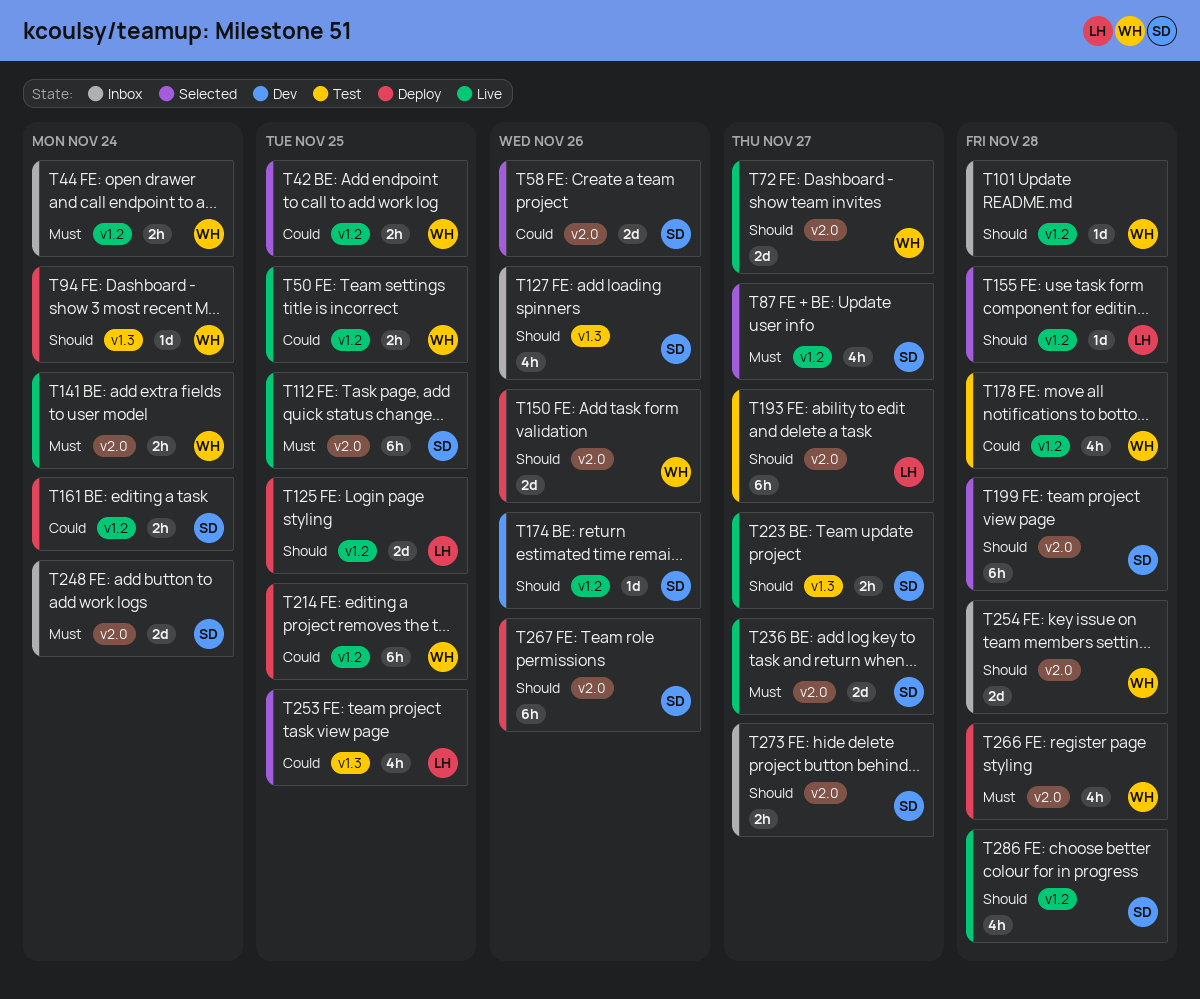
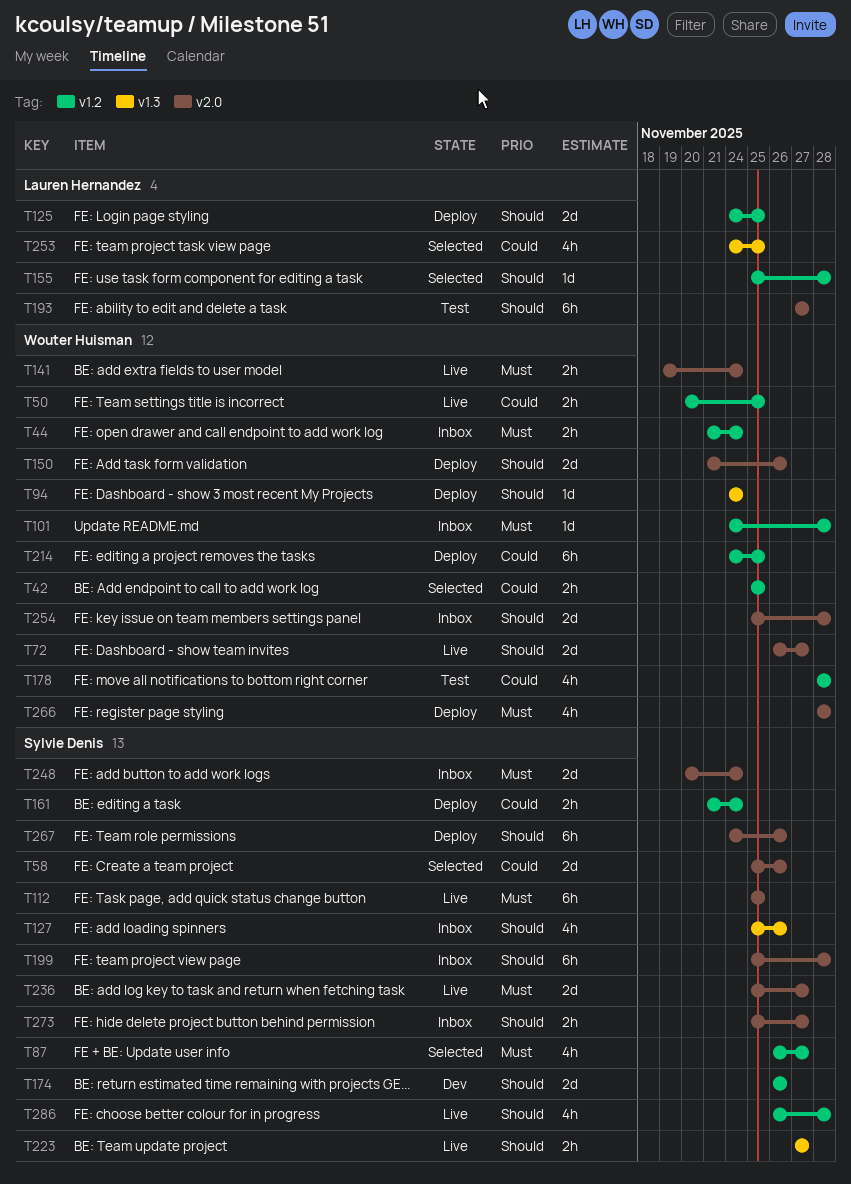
T101, priority: Should -> Must
T174, estimate: 1d -> 2d
T199, status: Selected -> Inbox

